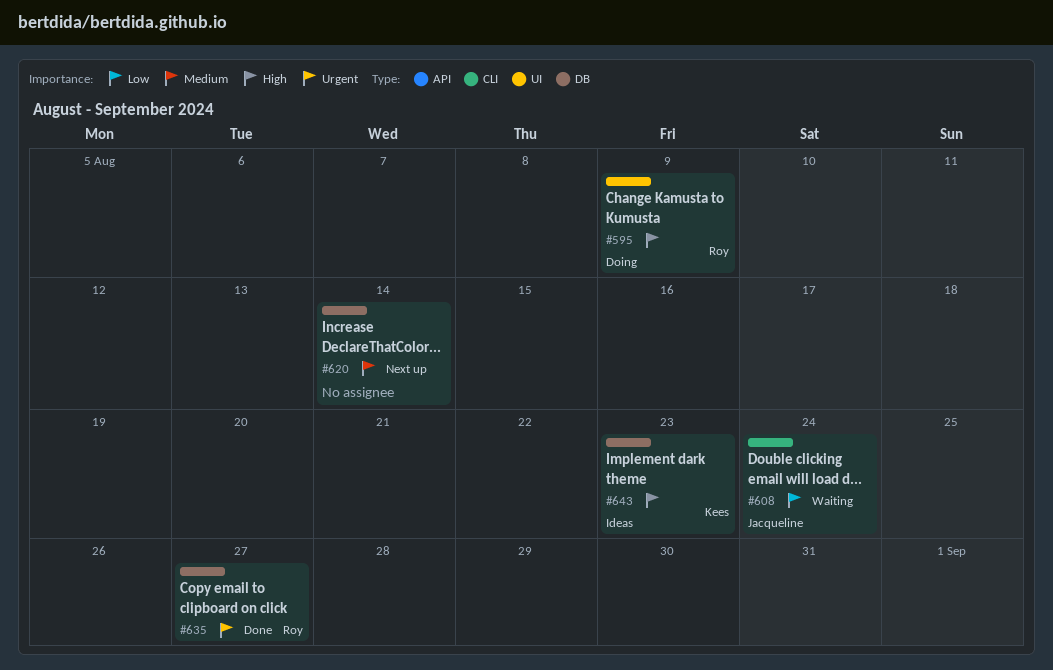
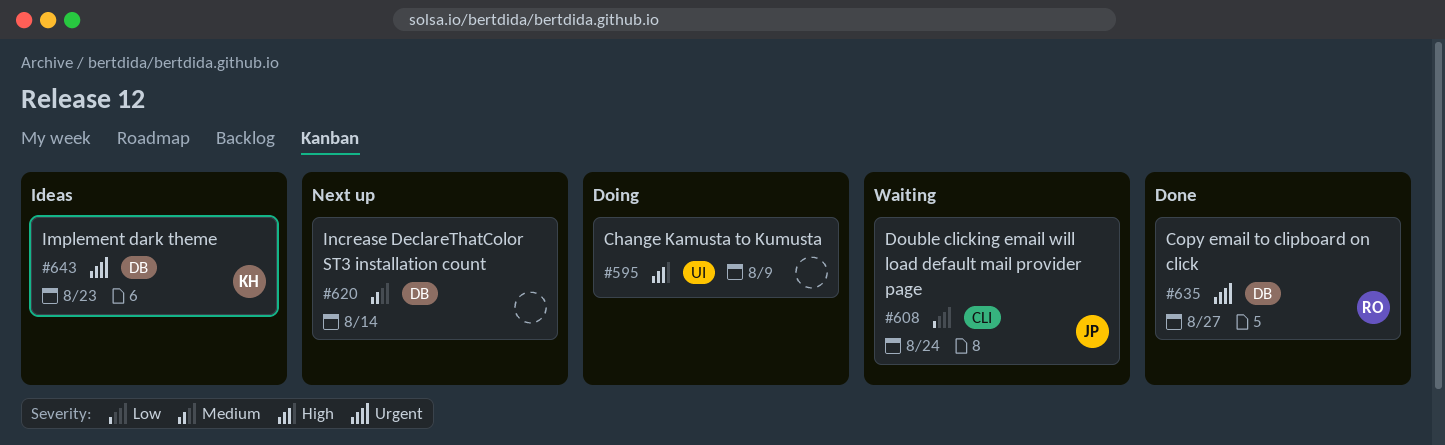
#595, owner: Roy -> none
#643, priority: High -> Urgent

